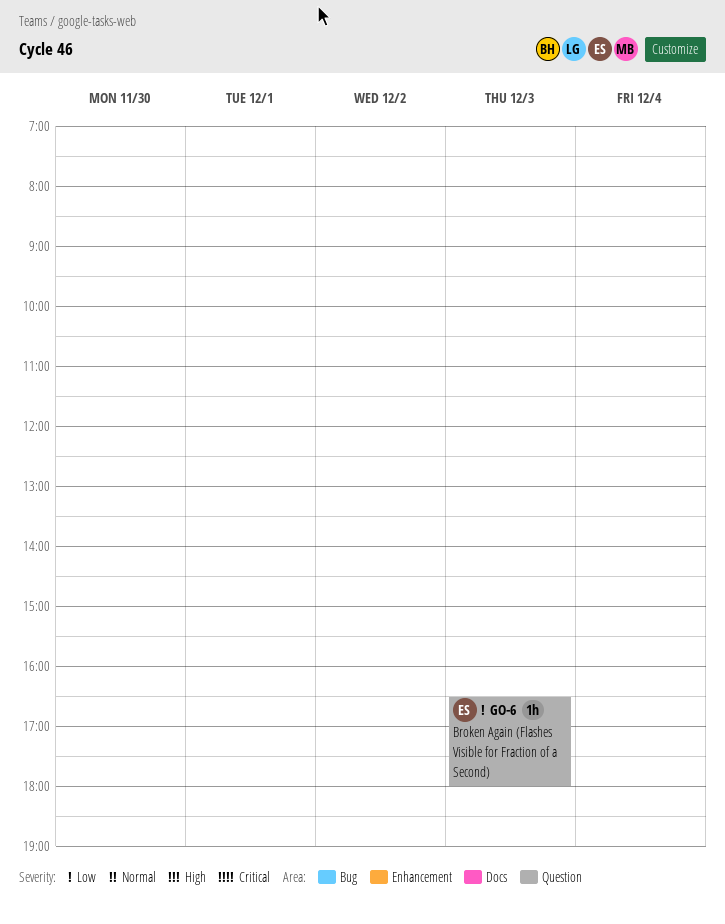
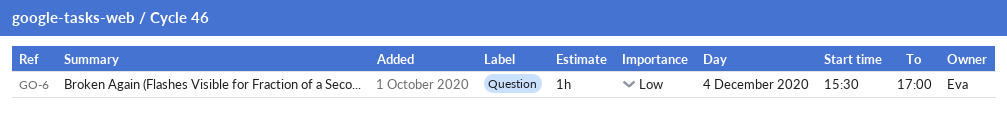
GO-6, day: Dec 3 -> Dec 4
GO-6, begins: 16:30 -> 15:30
GO-6, ends: 18:00 -> 17:00

